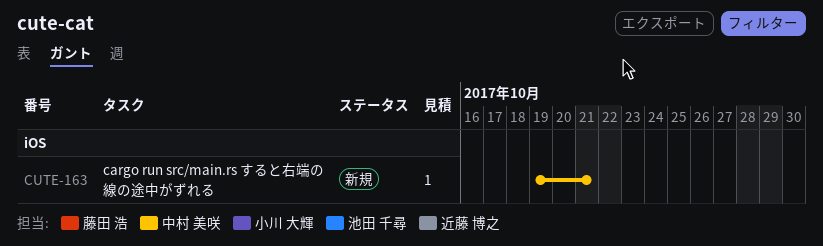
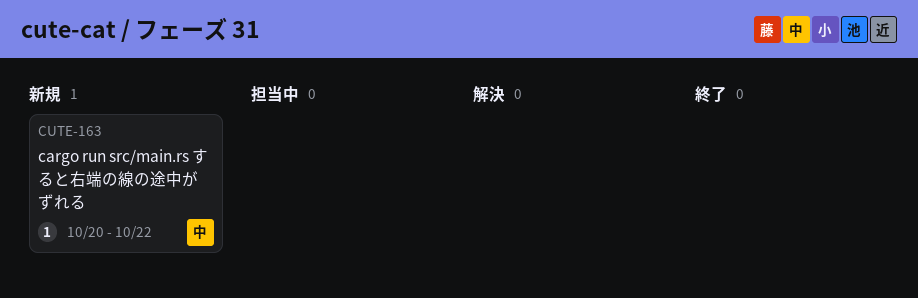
CUTE-163, start: Oct 19 -> Oct 20
CUTE-163, due: Oct 21 -> Oct 22

